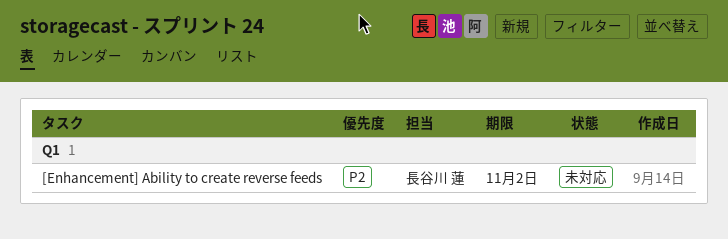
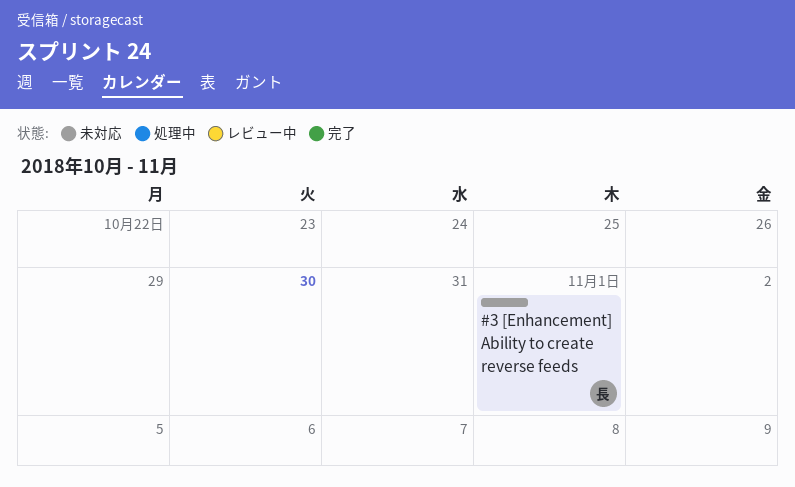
[Enhancement] Ability to create reverse feeds, due: Nov 2 -> Nov 1

